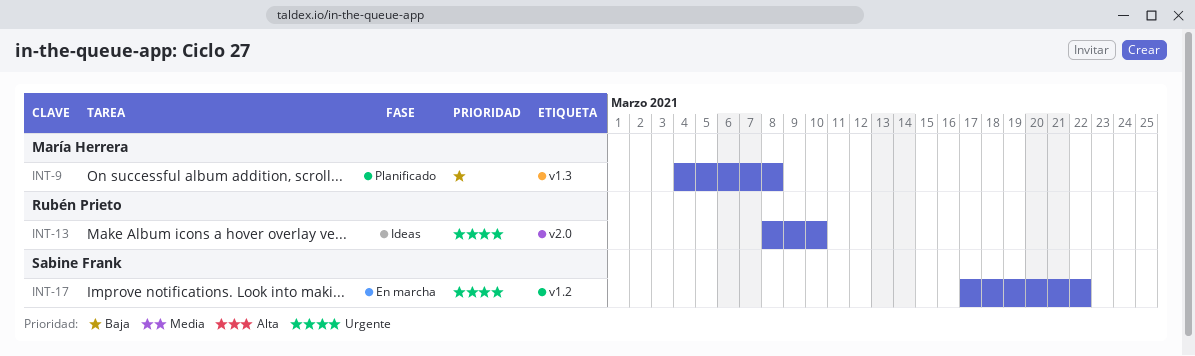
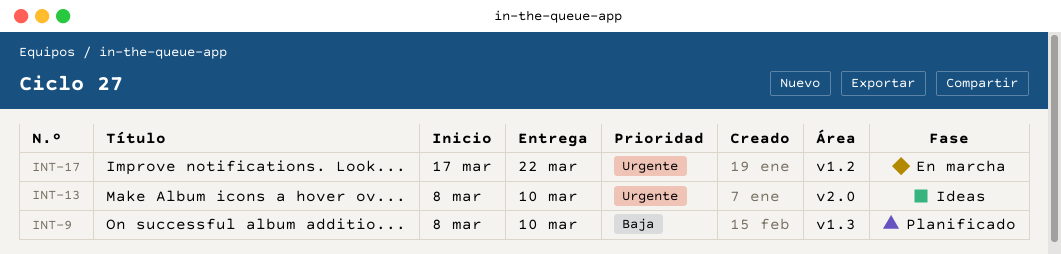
INT-9, start: Mar 4 -> Mar 8
INT-9, due: Mar 8 -> Mar 10

